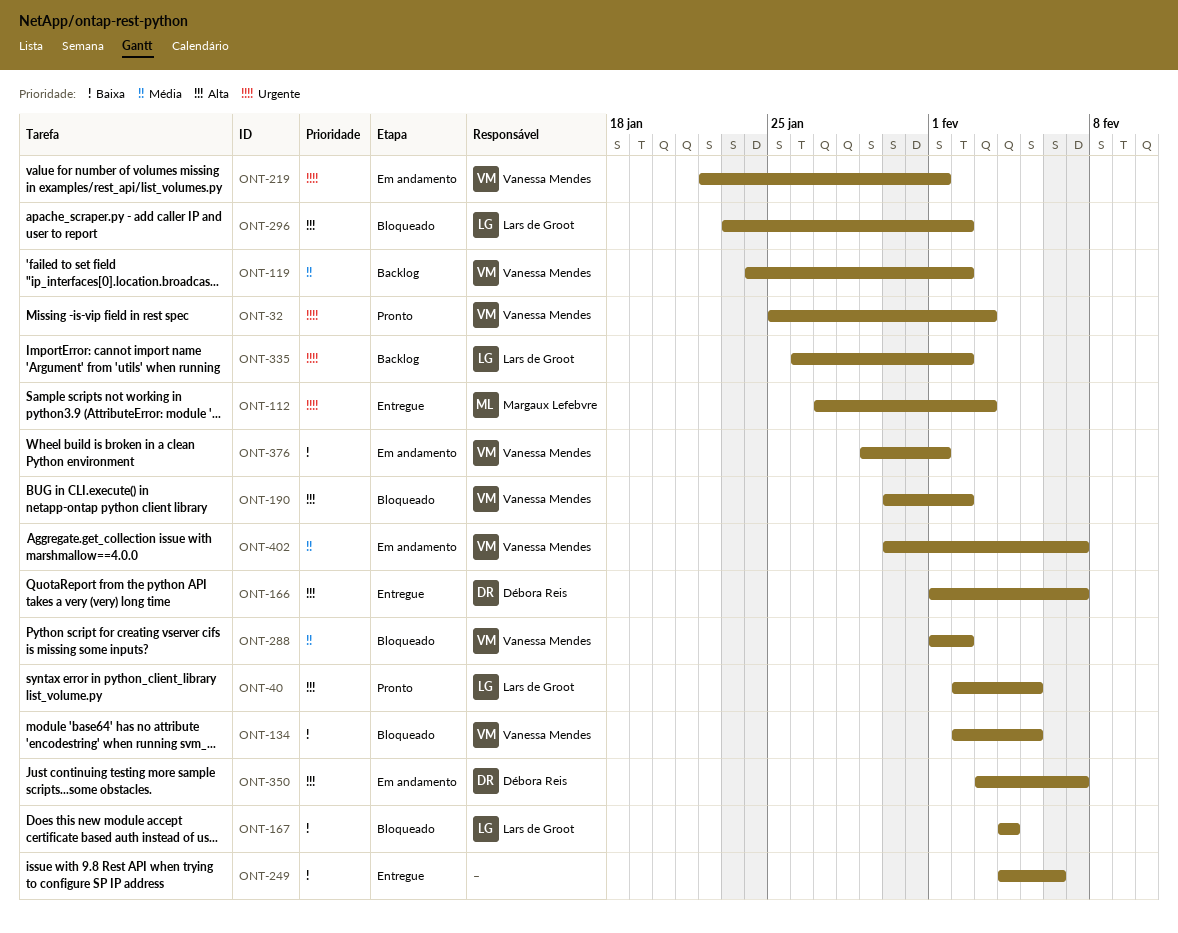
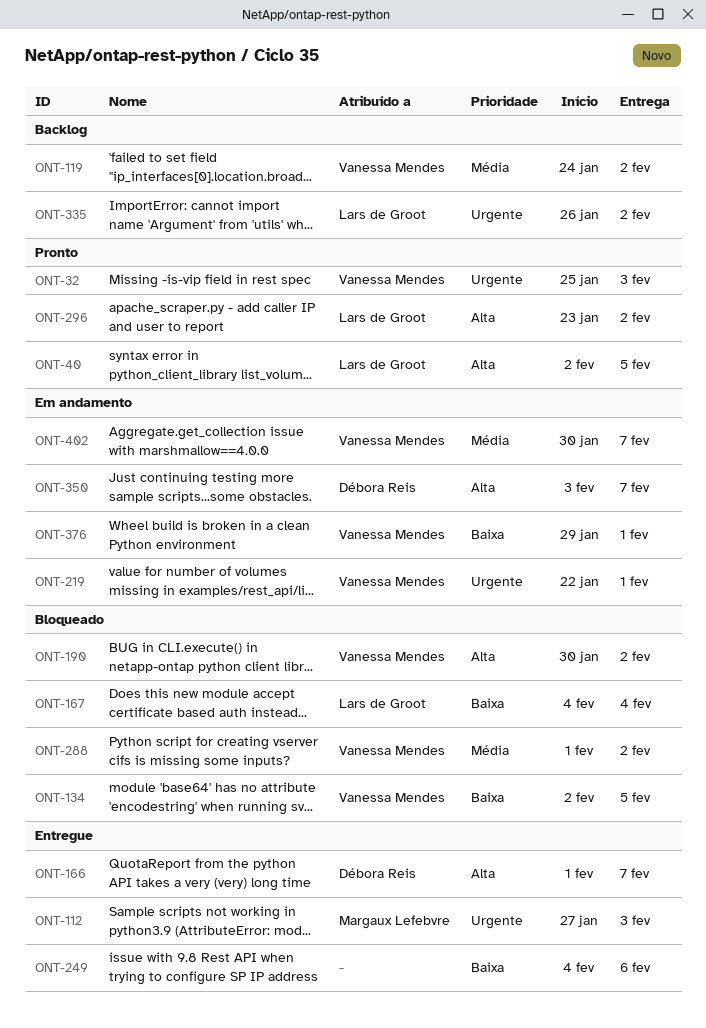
ONT-296, status: Bloqueado -> Pronto

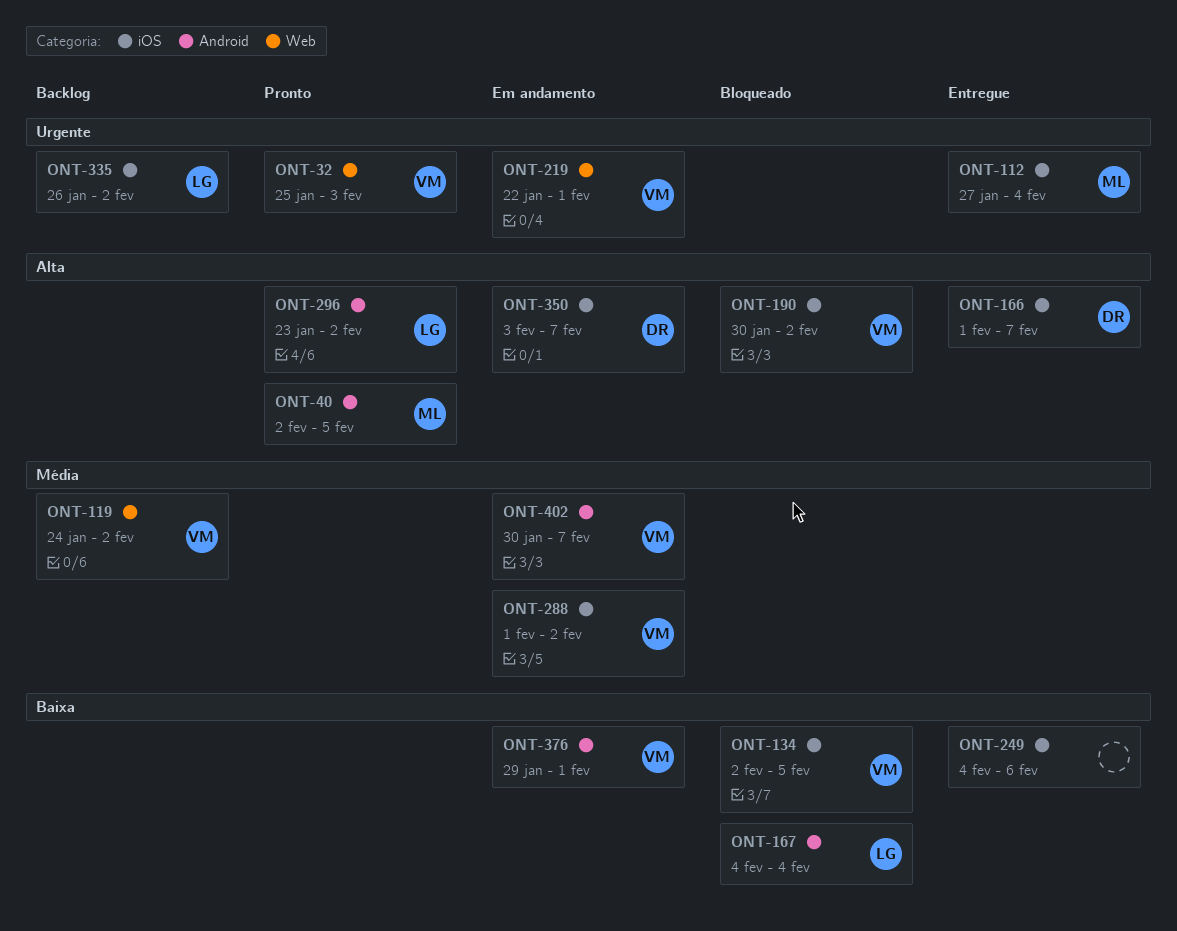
ONT-40, owner: Lars de Groot -> Margaux Lefebvre
ONT-112, due: Feb 3 -> Feb 4
ONT-288, status: Bloqueado -> Em andamento

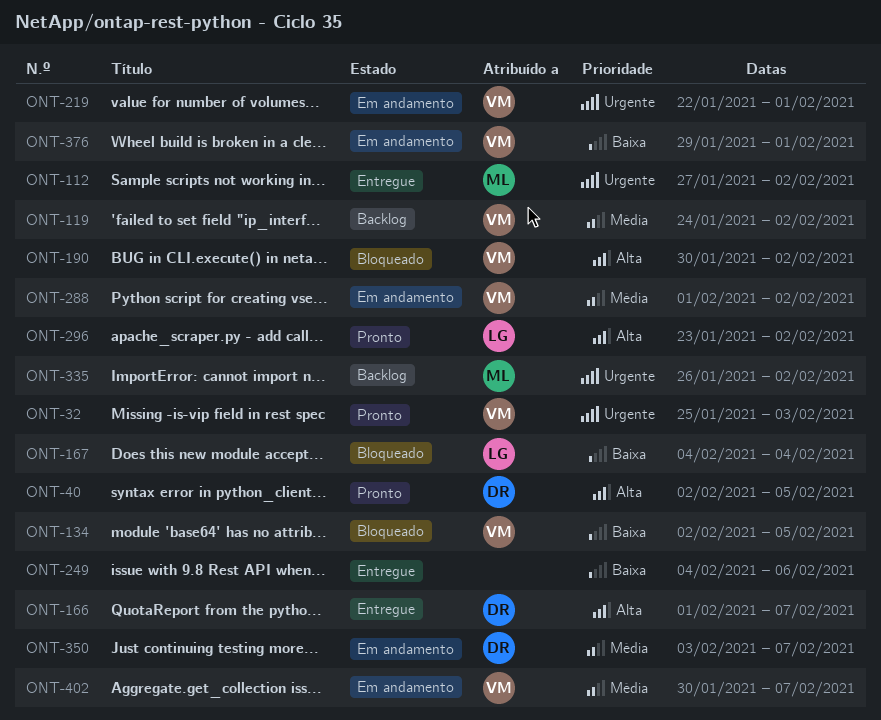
ONT-40, owner: ML -> DR
ONT-112, due: Feb 4 -> Feb 2
ONT-335, owner: LG -> ML
ONT-350, priority: Alta -> Média

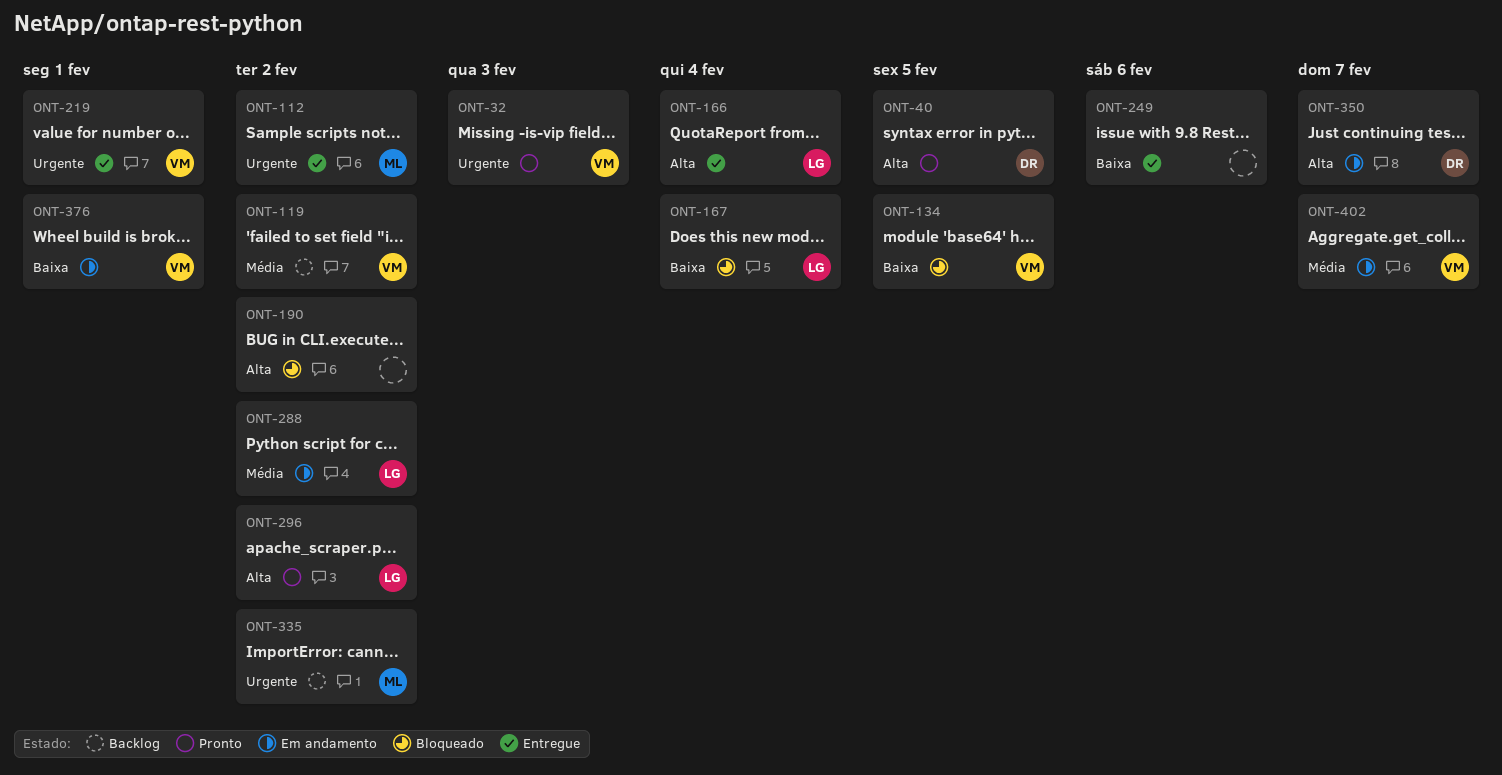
ONT-166, owner: DR -> LG
ONT-166, due: Feb 7 -> Feb 4
ONT-190, owner: VM -> none
ONT-219, status: Em andamento -> Entregue
ONT-288, owner: VM -> LG
ONT-350, priority: Média -> Alta

